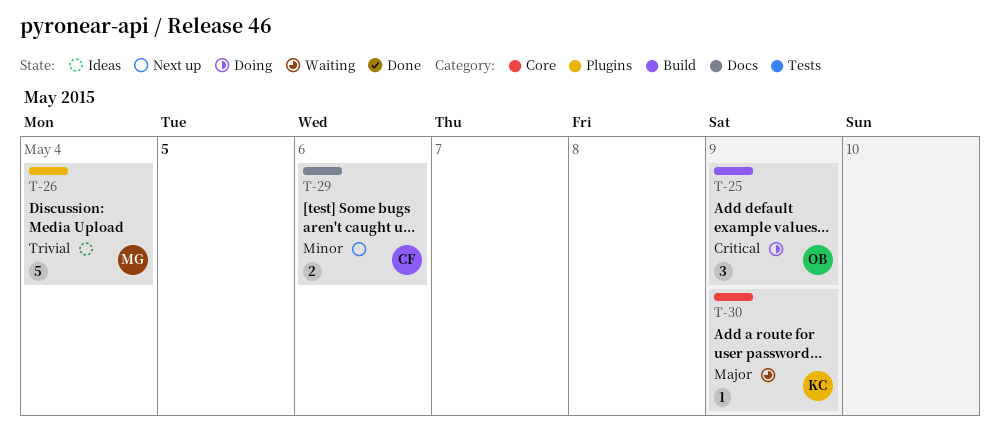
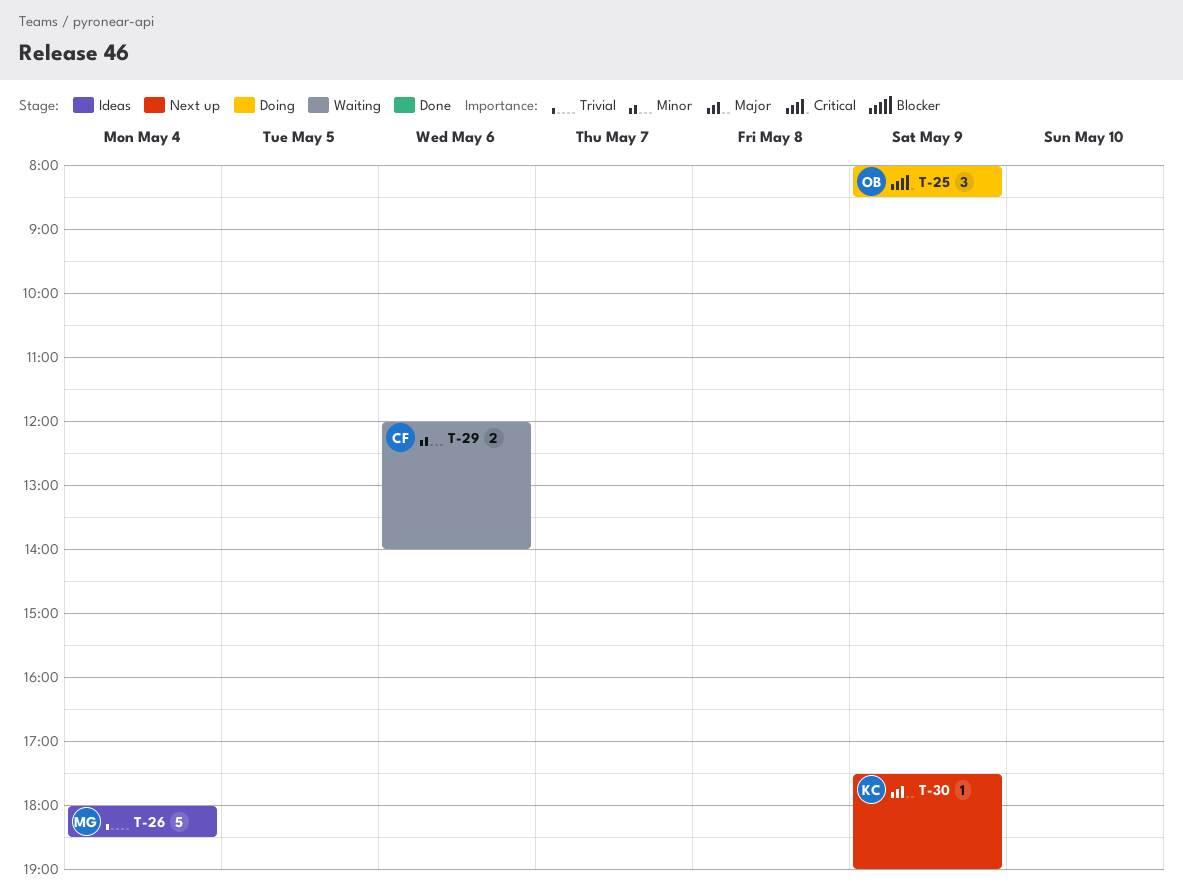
T-29, status: Next up -> Waiting
T-30, status: Waiting -> Next up

